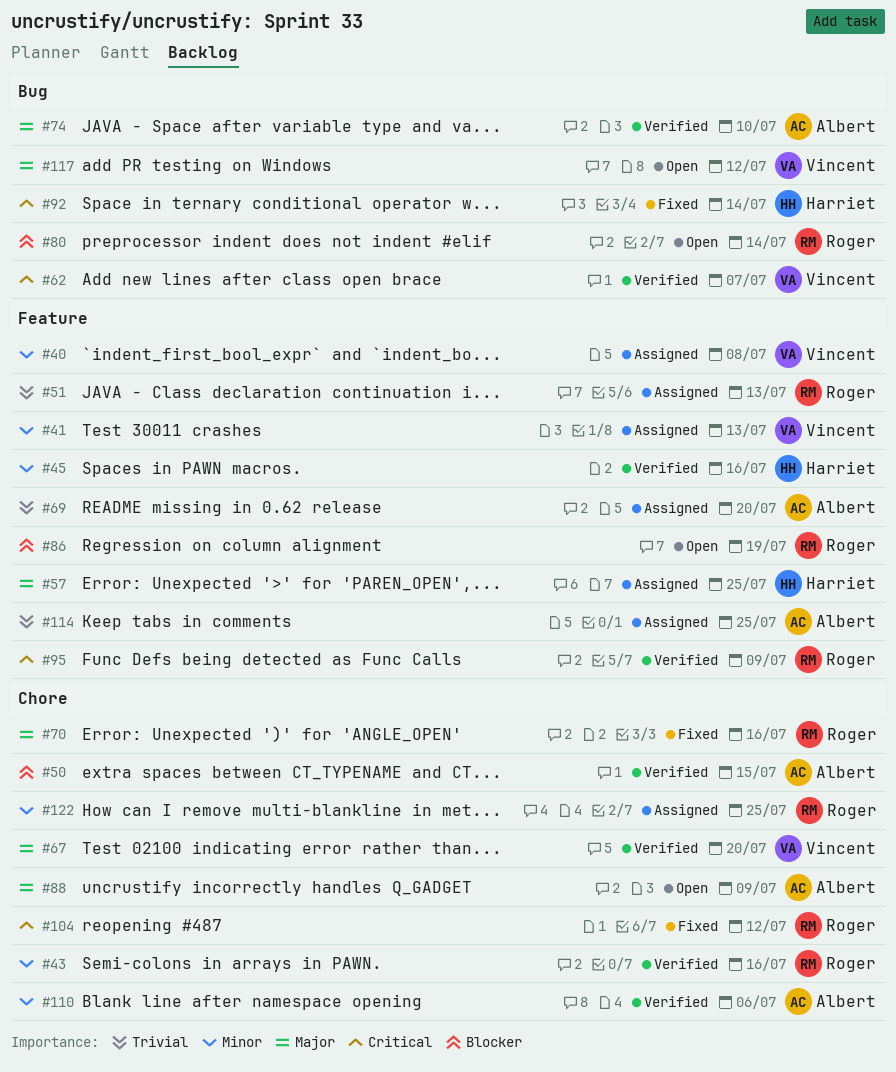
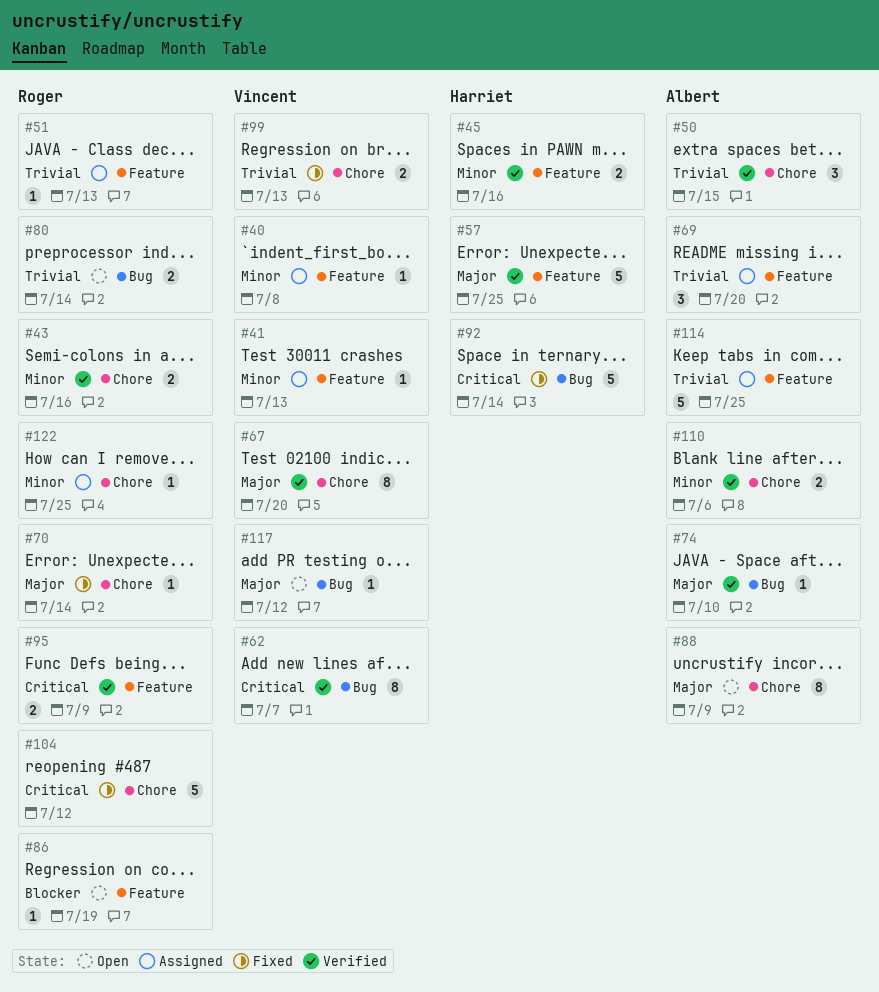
#50, priority: Blocker -> Trivial
#57, status: Assigned -> Verified
#70, due: Jul 16 -> Jul 14
#80, priority: Blocker -> Trivial
#99: none -> present

